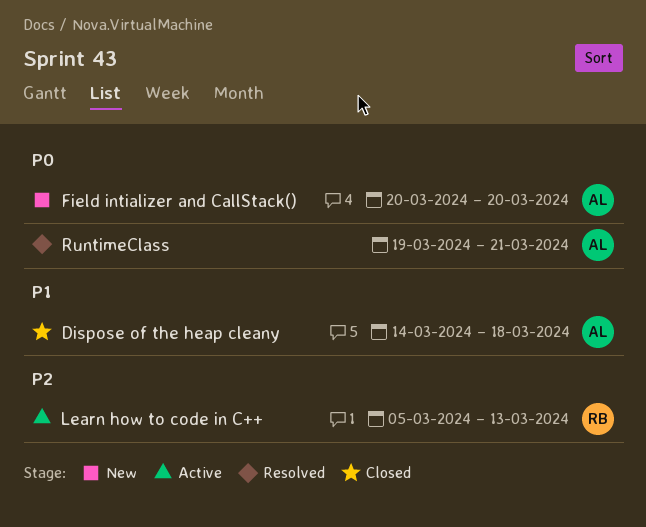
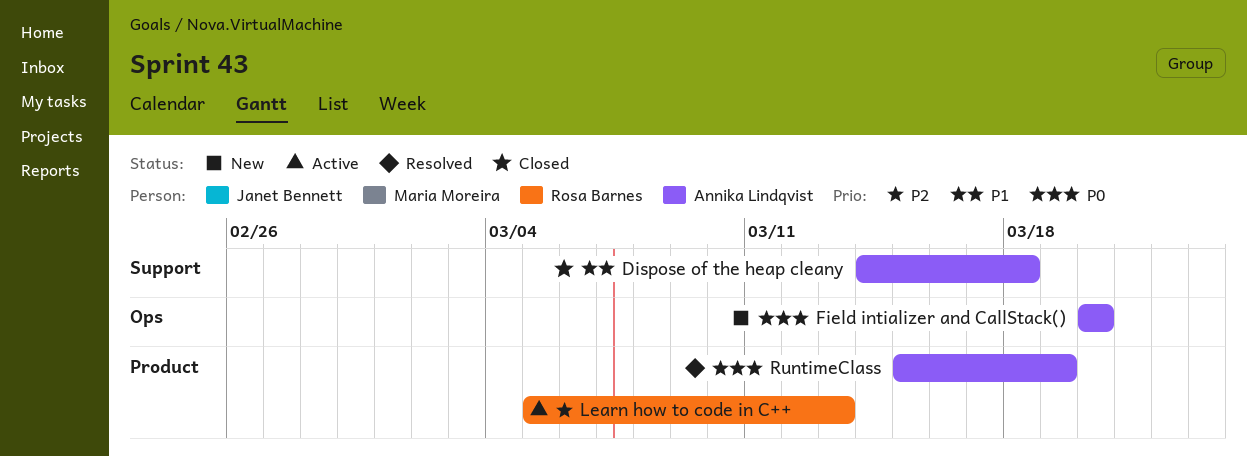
RuntimeClass, start: Mar 19 -> Mar 15
RuntimeClass, due: Mar 21 -> Mar 19

